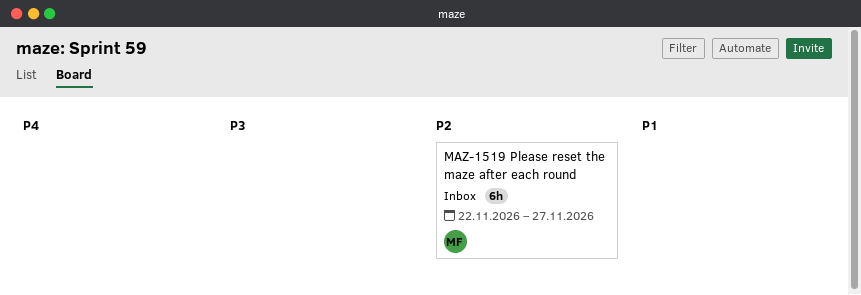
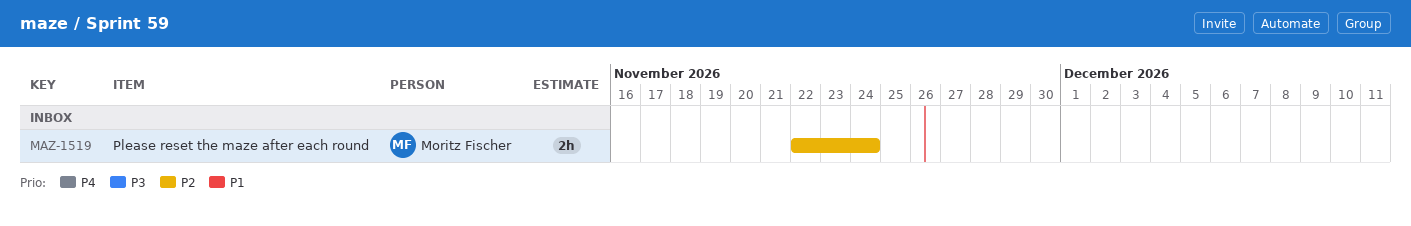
MAZ-1519, estimate: 6h -> 2h
MAZ-1519, due: Nov 27 -> Nov 24

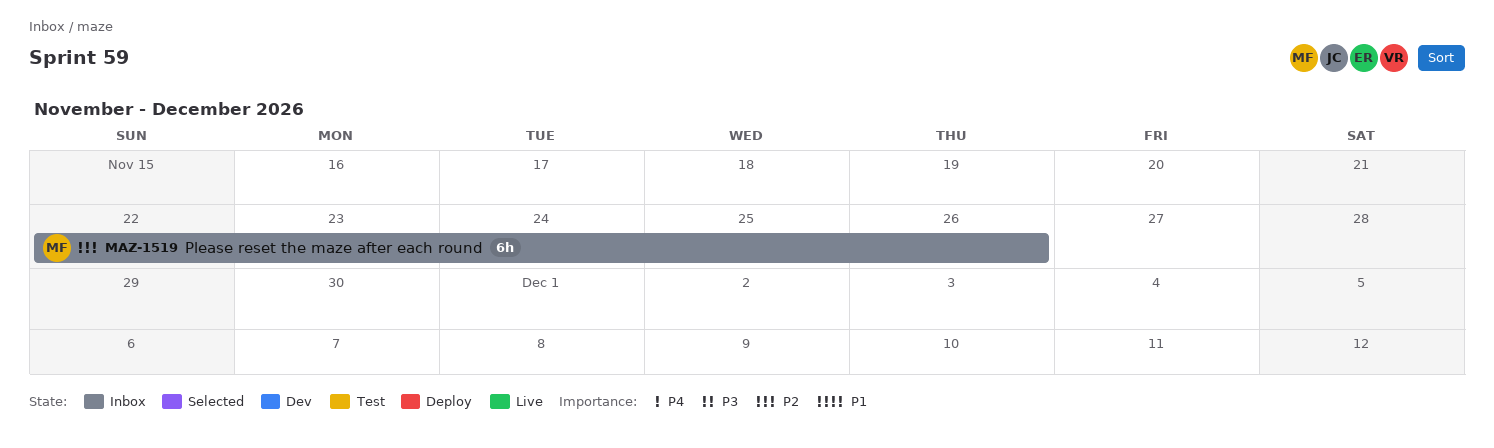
MAZ-1519, estimate: 2h -> 6h
MAZ-1519, due: Nov 24 -> Nov 26

